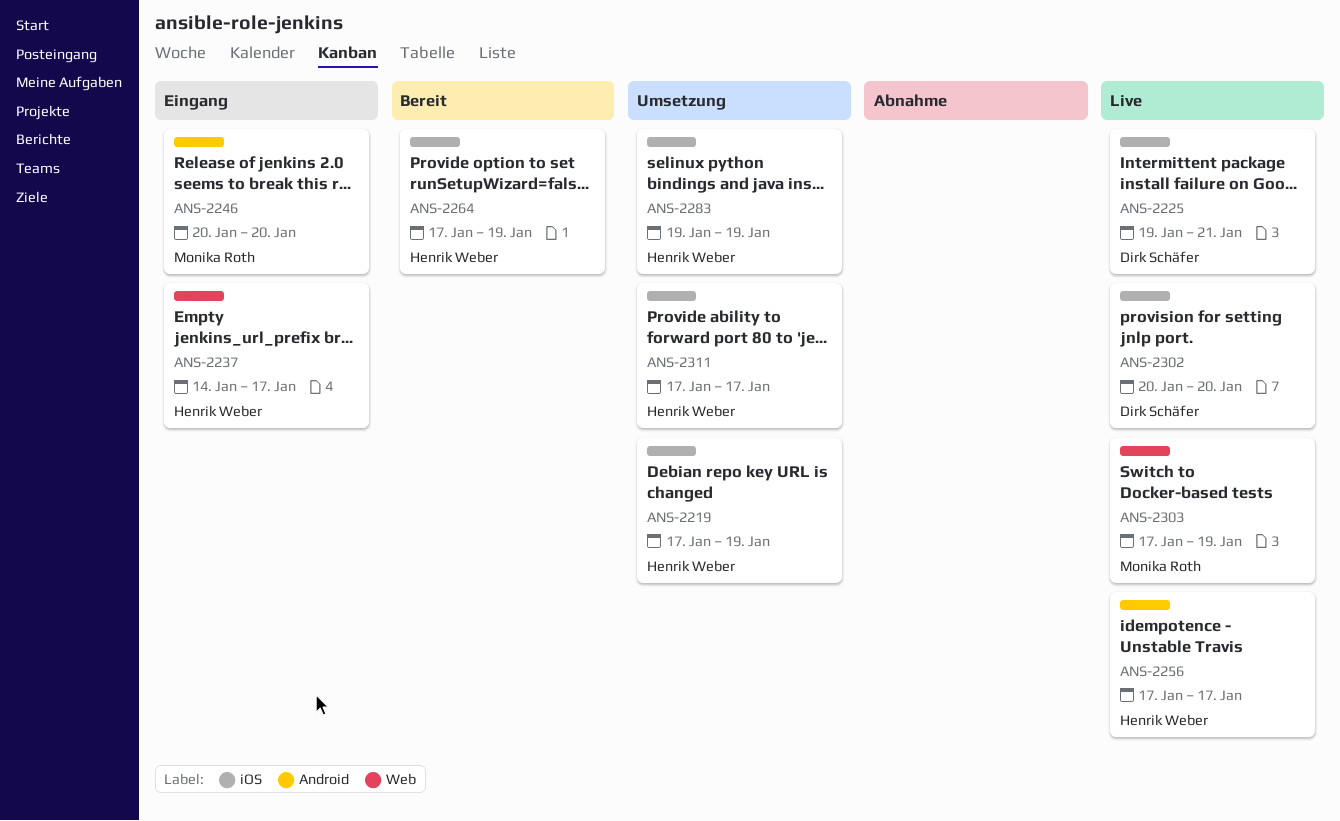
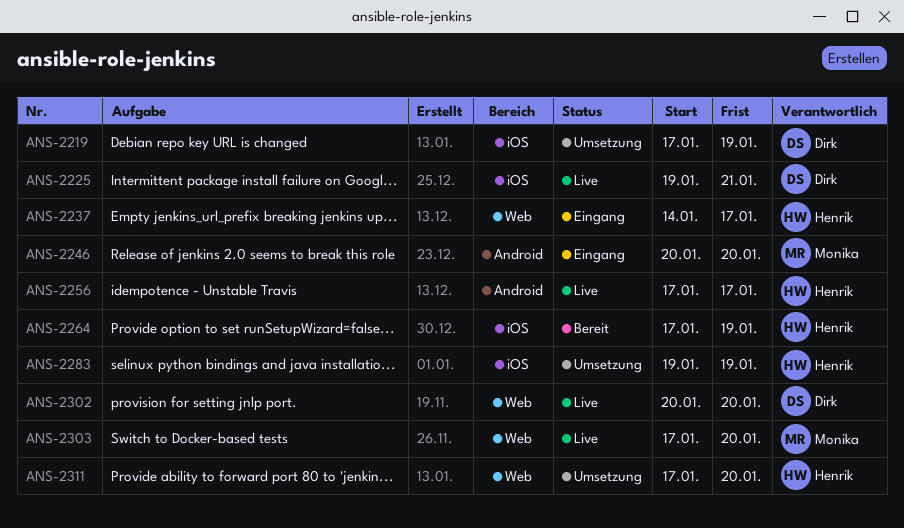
ANS-2219, owner: Henrik Weber -> Dirk Schäfer
ANS-2302, label: iOS -> Web
ANS-2303, due: Jan 19 -> Jan 20
ANS-2311, label: iOS -> Web
ANS-2311, due: Jan 17 -> Jan 20

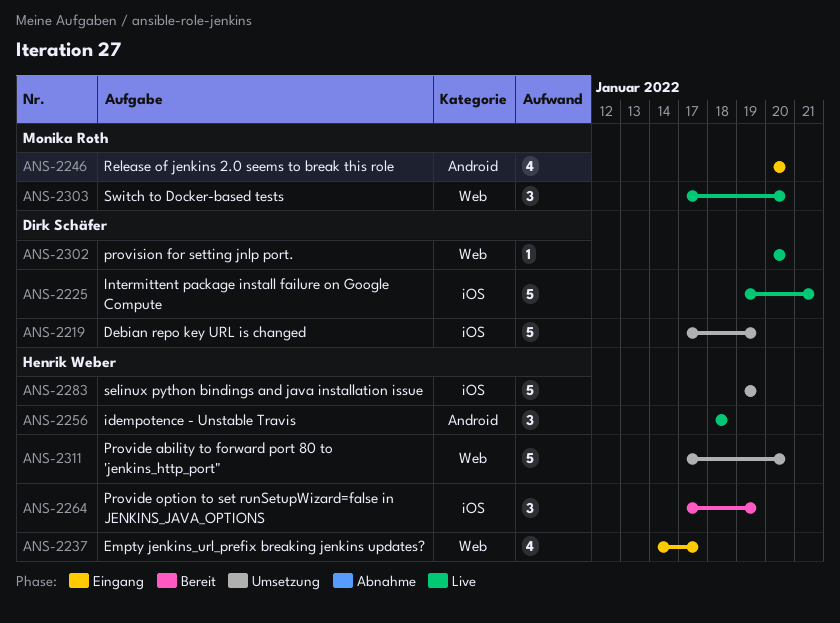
ANS-2256, start: Jan 17 -> Jan 18
ANS-2256, due: Jan 17 -> Jan 18

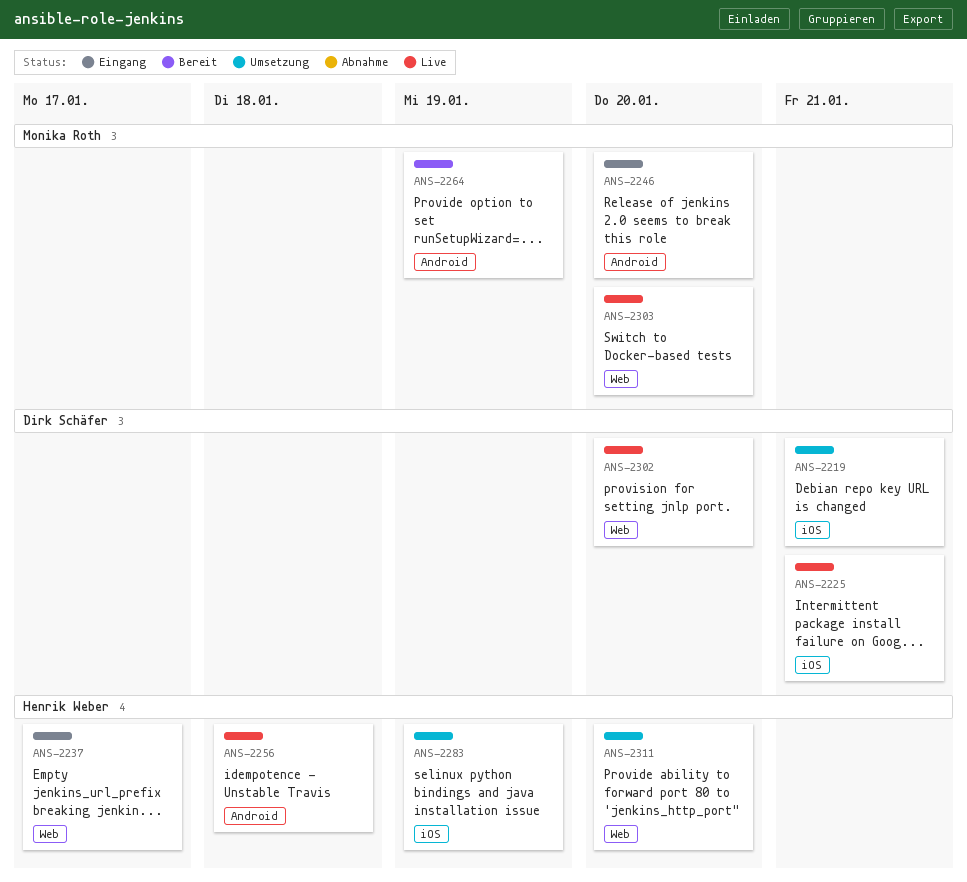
ANS-2219, due: Jan 19 -> Jan 21
ANS-2264, owner: Henrik Weber -> Monika Roth
ANS-2264, label: iOS -> Android

